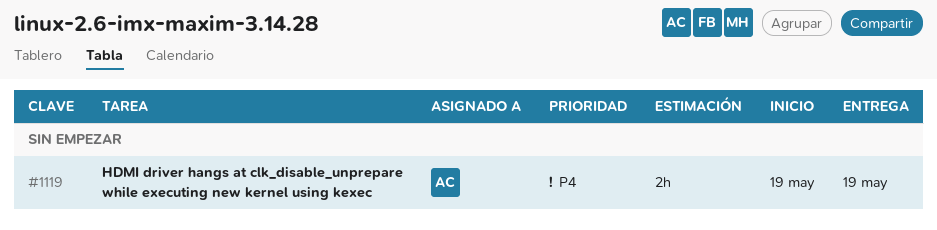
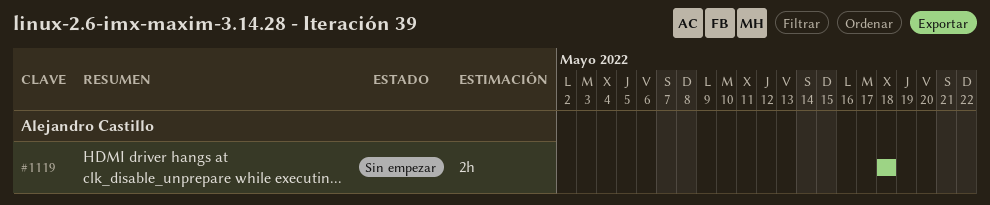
#1119, start: May 19 -> May 18
#1119, due: May 19 -> May 18

